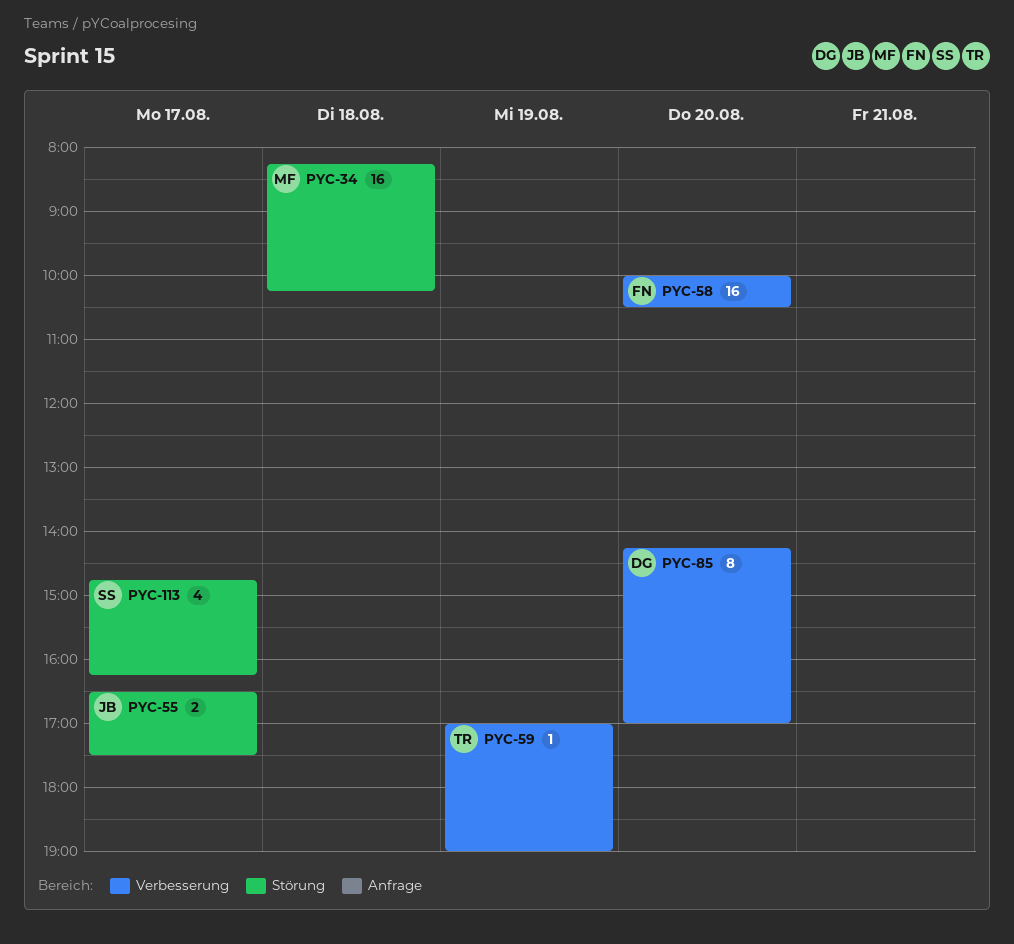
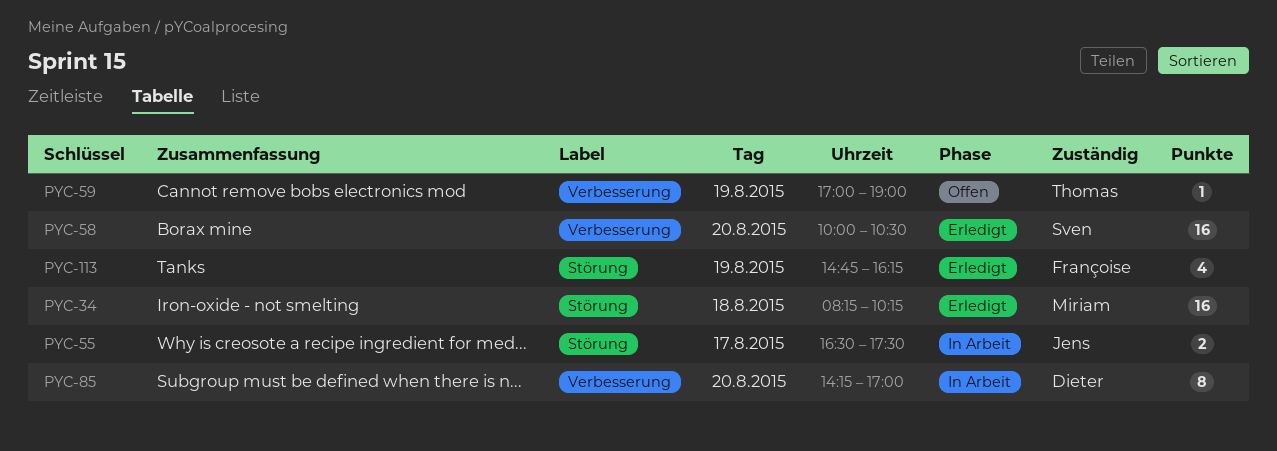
PYC-58, owner: Françoise -> Sven
PYC-113, owner: Sven -> Françoise
PYC-113, day: Aug 17 -> Aug 19

